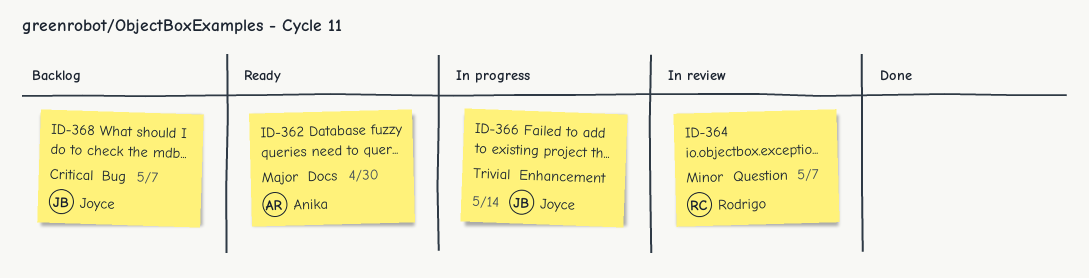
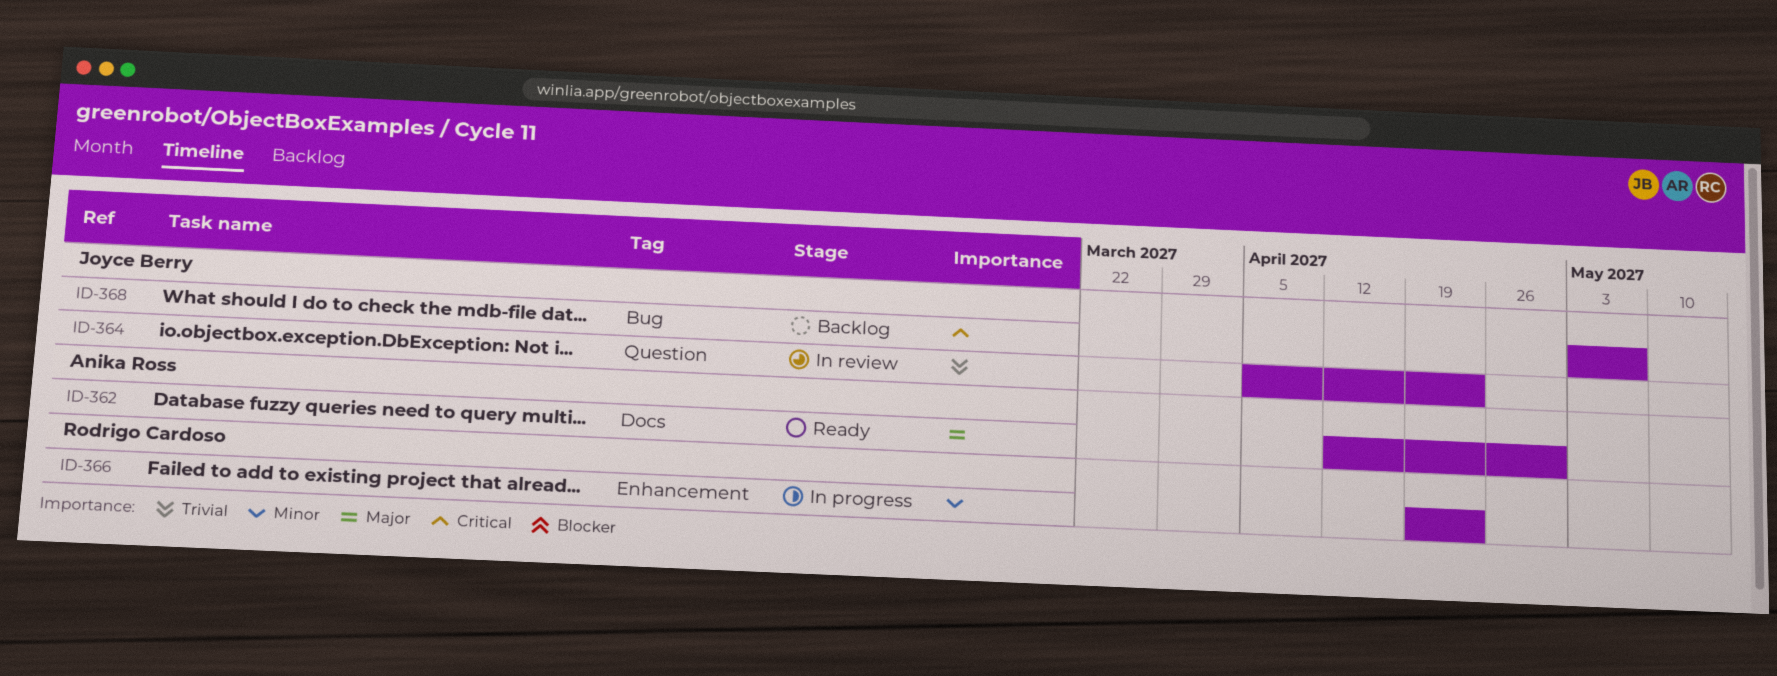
ID-364, owner: Rodrigo Cardoso -> Joyce Berry
ID-364, priority: Minor -> Trivial
ID-364, due: May 7 -> Apr 23
ID-366, owner: Joyce Berry -> Rodrigo Cardoso
ID-366, priority: Trivial -> Minor
ID-366, due: May 14 -> Apr 23

